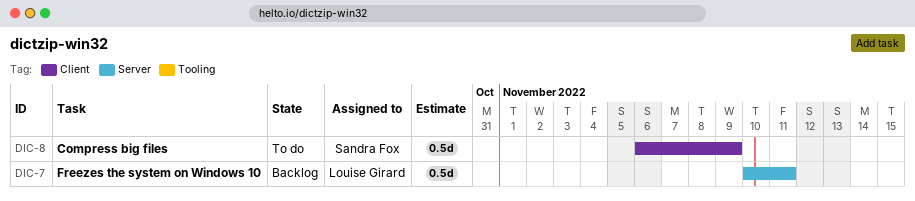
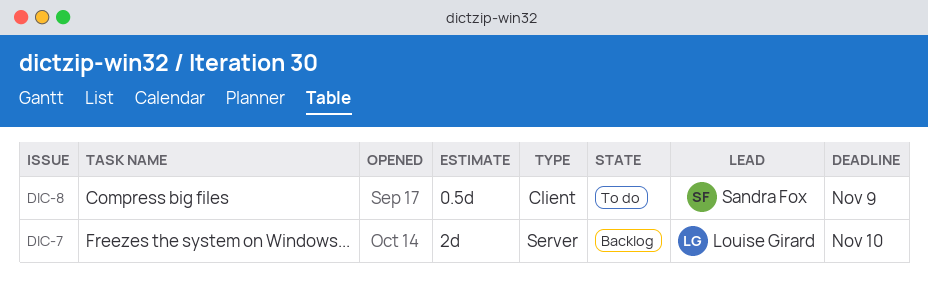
DIC-7, estimate: 0.5d -> 2d
DIC-7, due: Nov 11 -> Nov 10

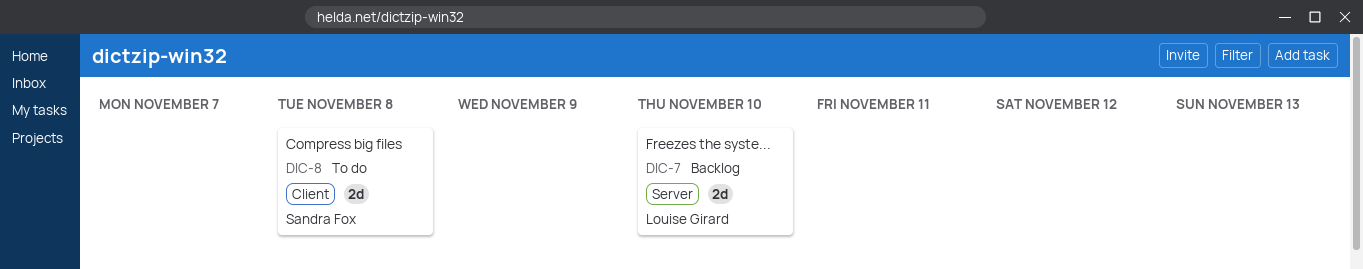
DIC-8, estimate: 0.5d -> 2d
DIC-8, due: Nov 9 -> Nov 8

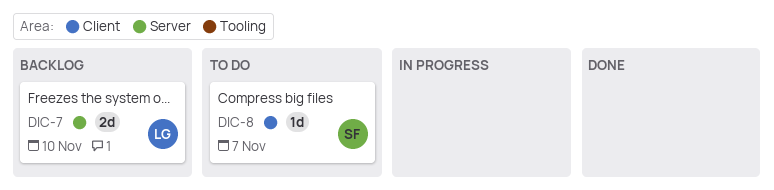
DIC-8, estimate: 2d -> 1d
DIC-8, due: Nov 8 -> Nov 7

